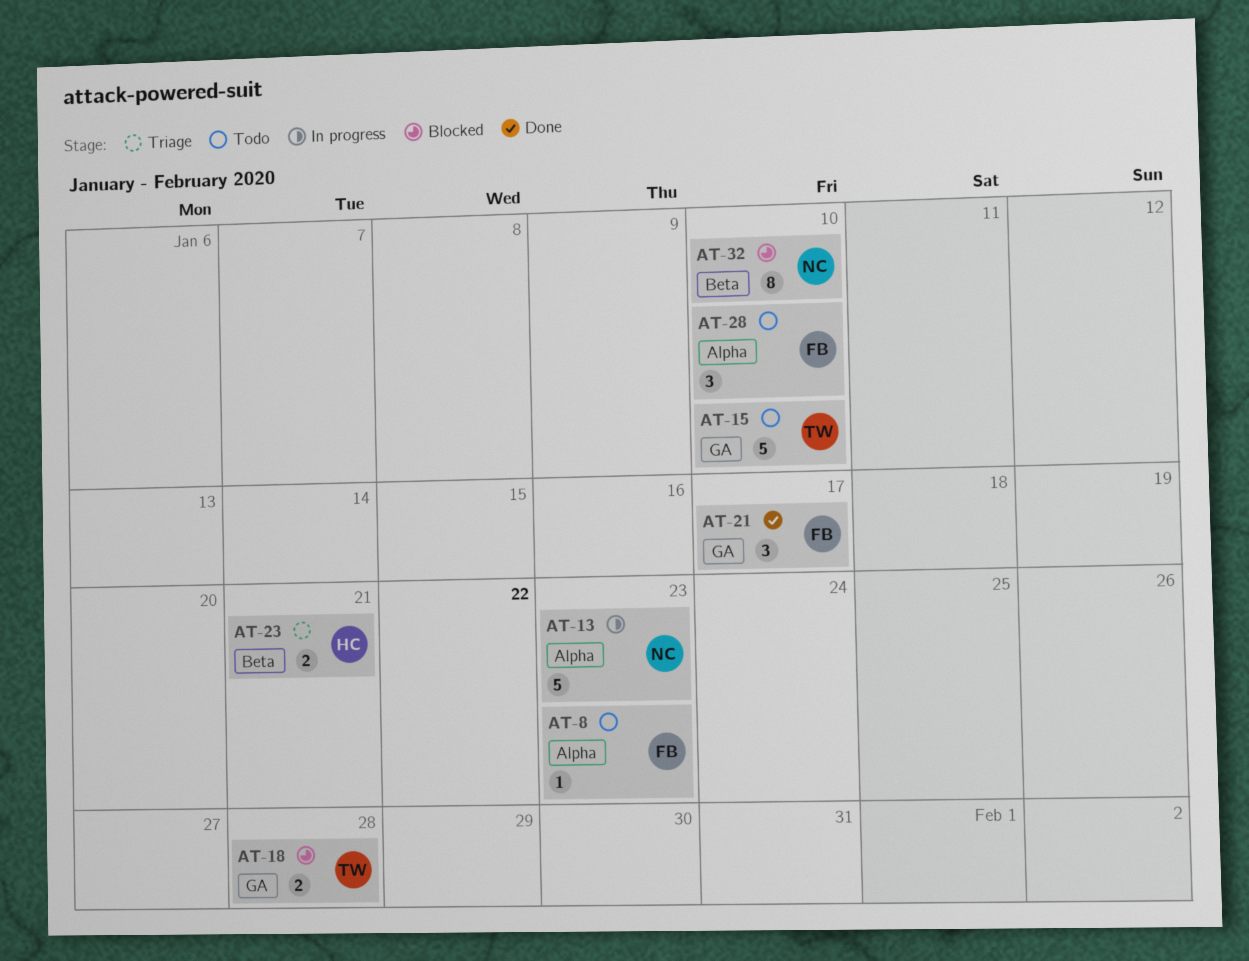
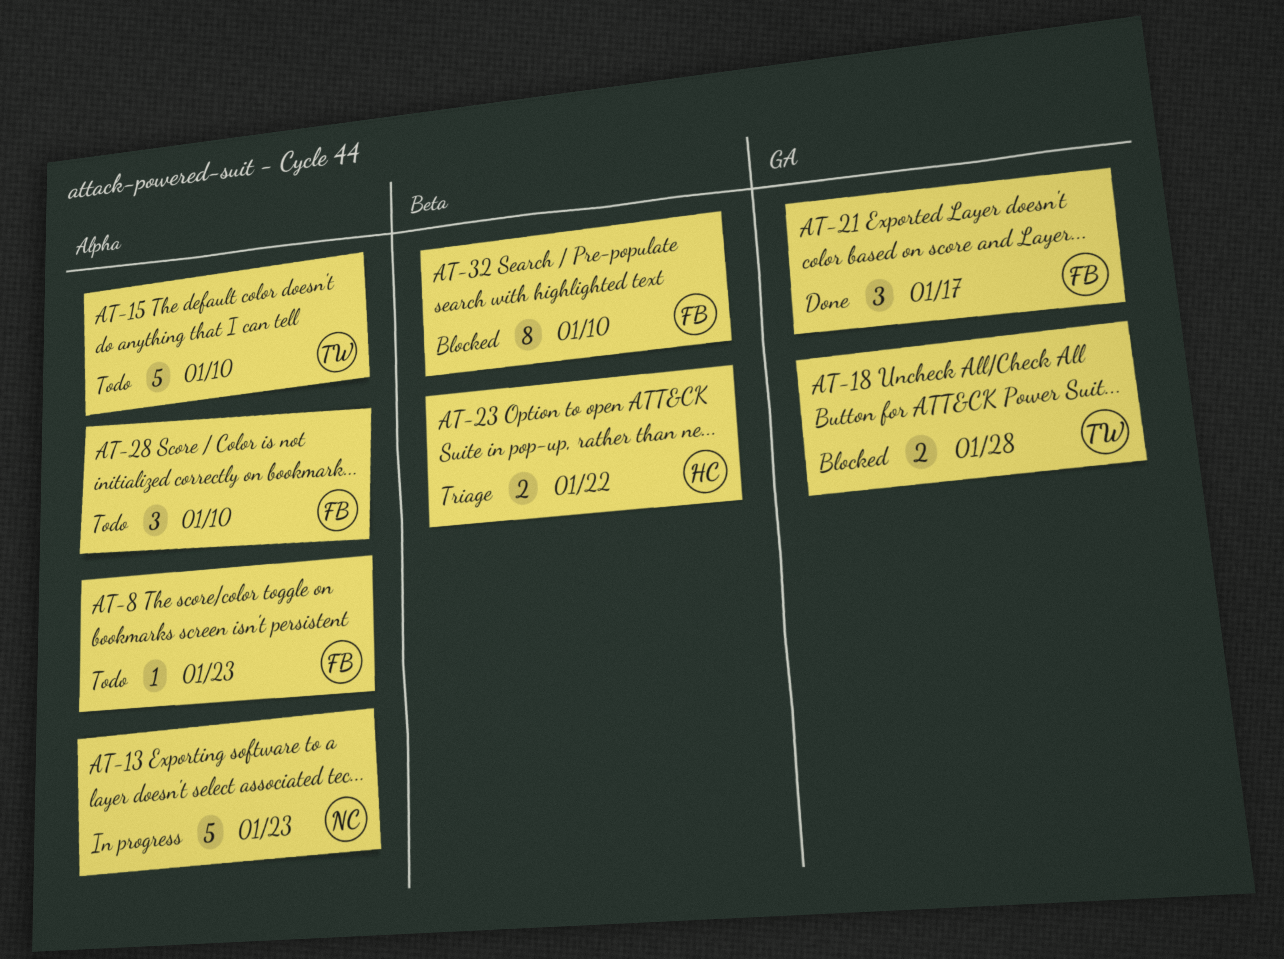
AT-15, label: GA -> Alpha
AT-23, due: Jan 21 -> Jan 22
AT-32, owner: NC -> FB

